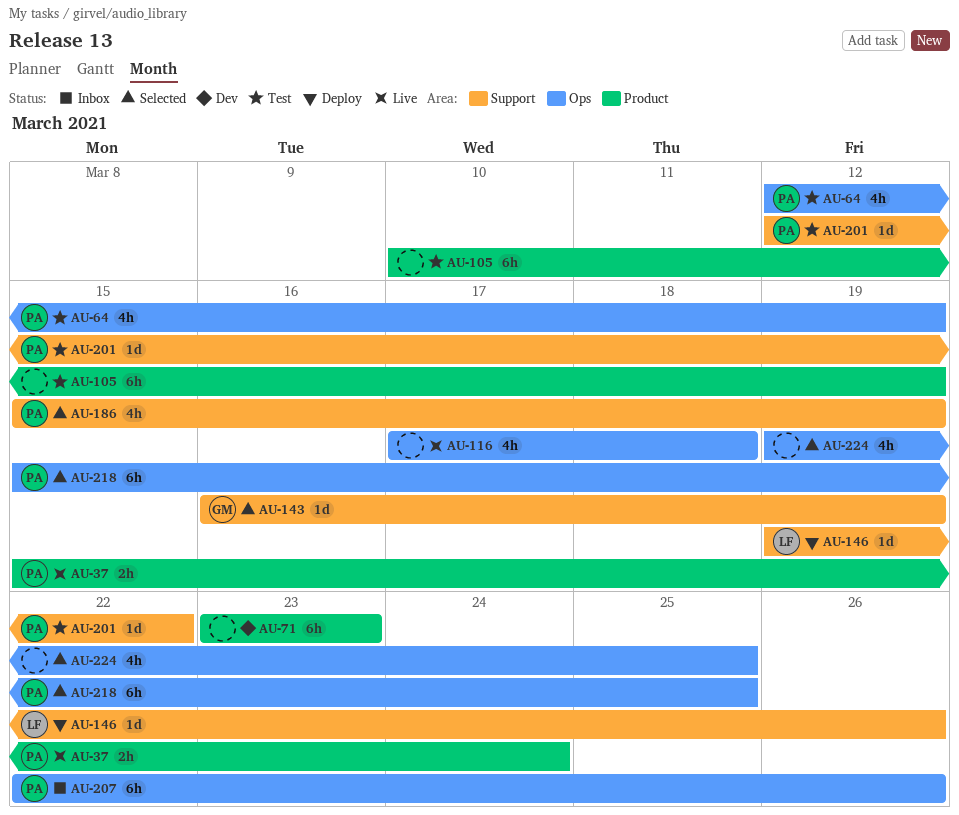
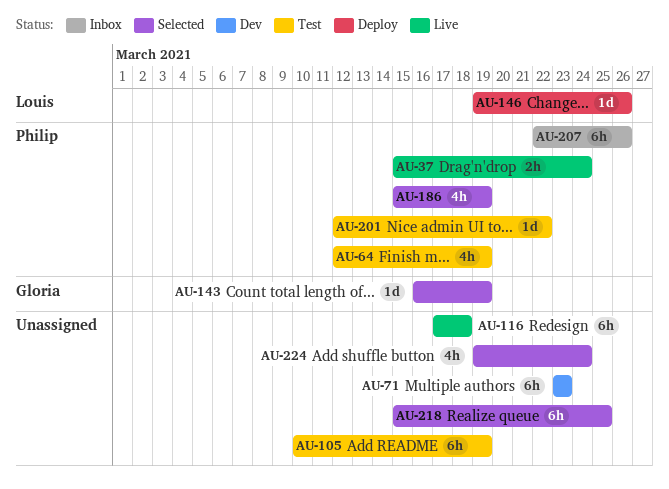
AU-116, estimate: 4h -> 6h
AU-218, owner: Philip -> none
AU-224, due: Mar 25 -> Mar 24

